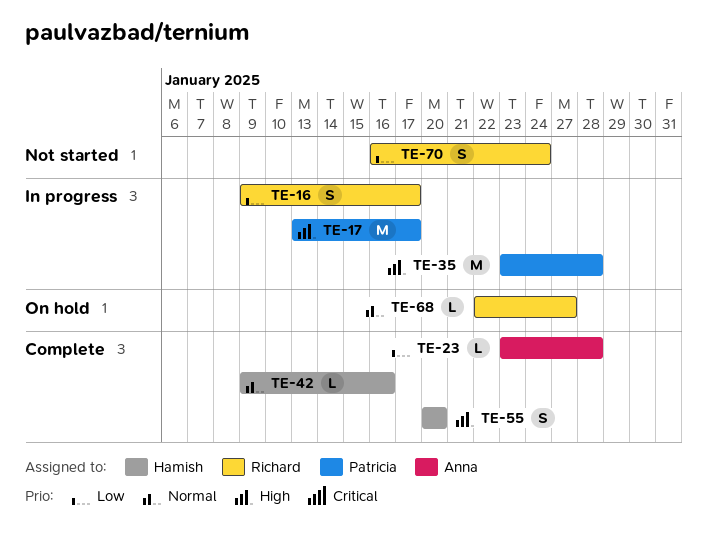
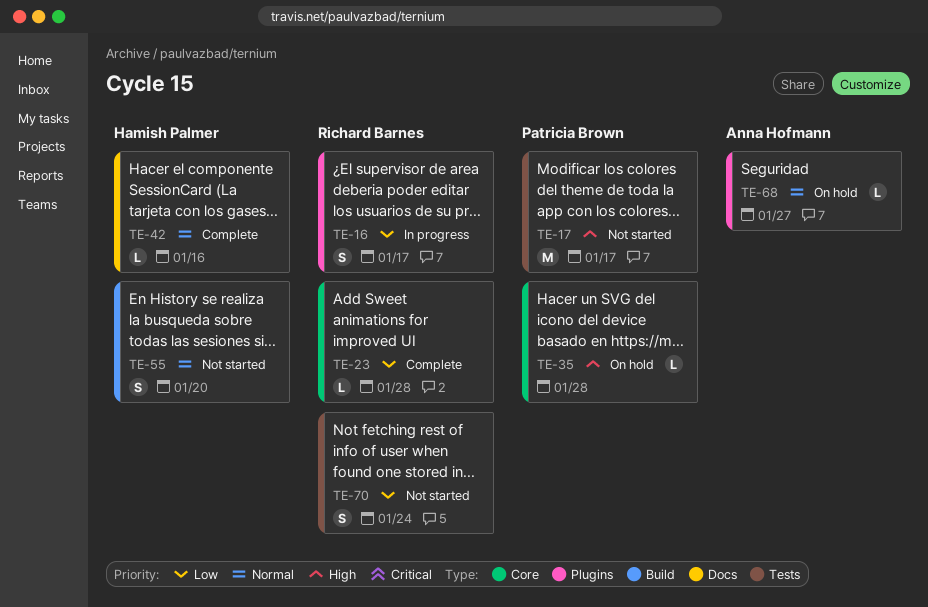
TE-17, status: In progress -> Not started
TE-23, owner: Anna Hofmann -> Richard Barnes
TE-35, status: In progress -> On hold
TE-35, estimate: M -> L
TE-55, status: Complete -> Not started
TE-55, priority: High -> Normal
TE-68, owner: Richard Barnes -> Anna Hofmann

